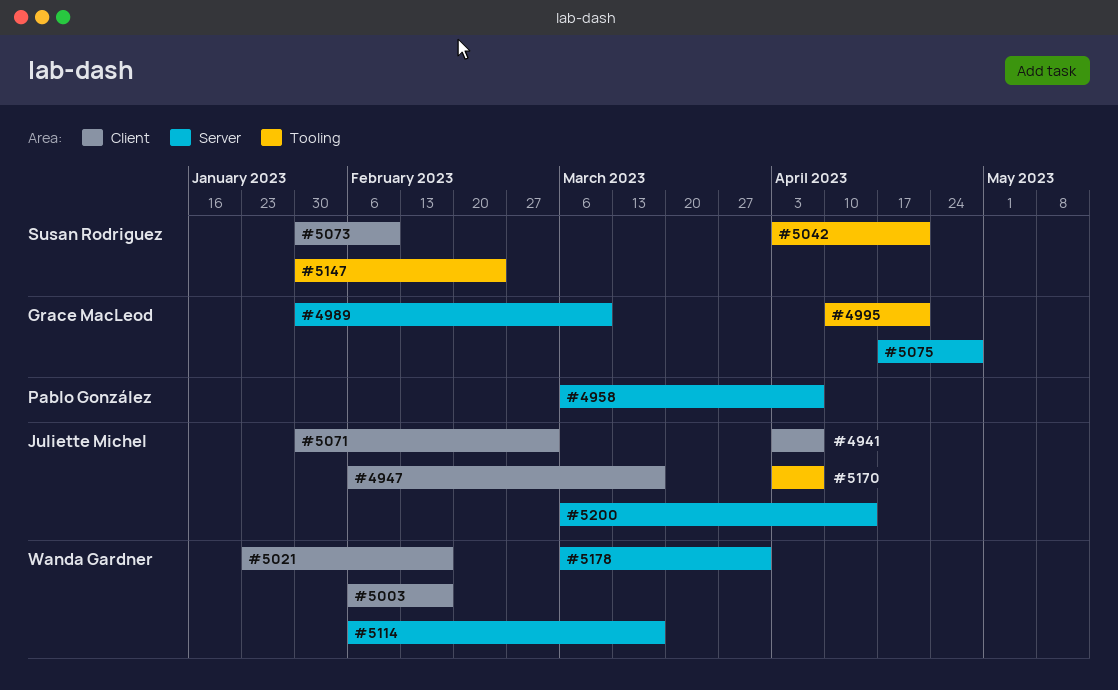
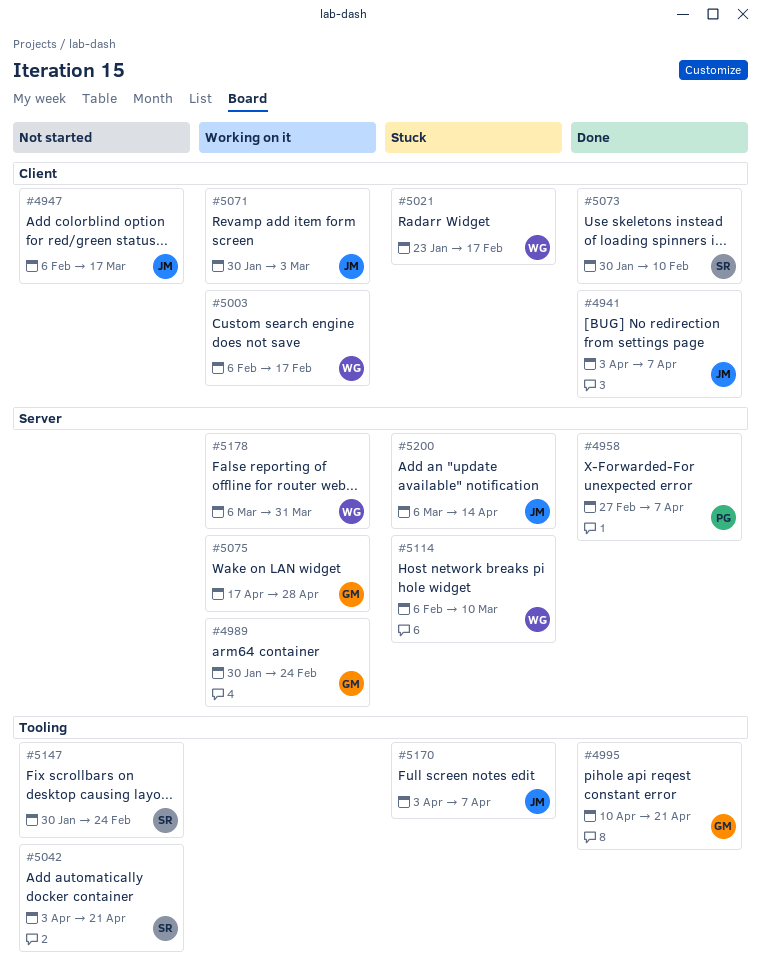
#4958, start: Mar 6 -> Feb 27
#4989, due: Mar 10 -> Feb 24
#5114, due: Mar 17 -> Mar 10

